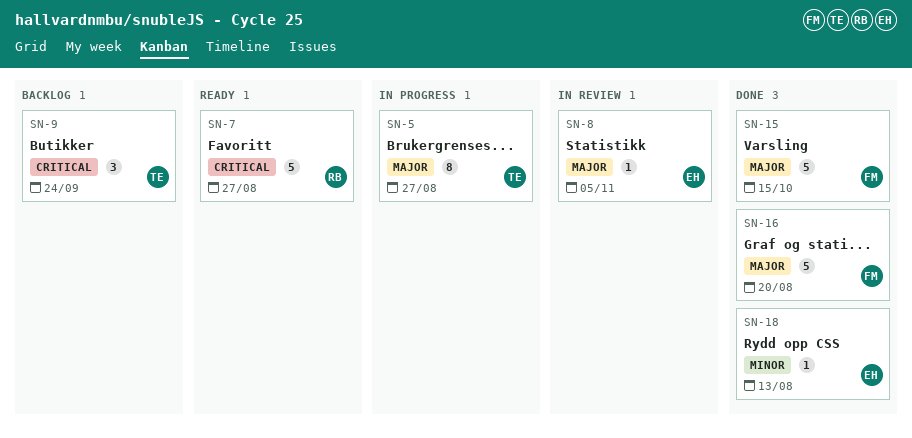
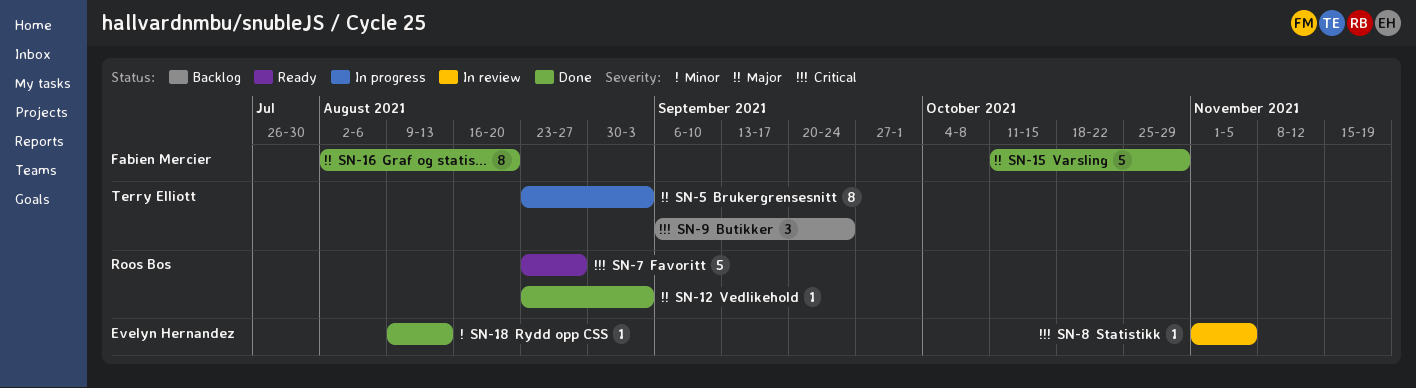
SN-5, due: Aug 27 -> Sep 3
SN-8, priority: Major -> Critical
SN-12: none -> present
SN-15, due: Oct 15 -> Oct 29
SN-16, estimate: 5 -> 8

